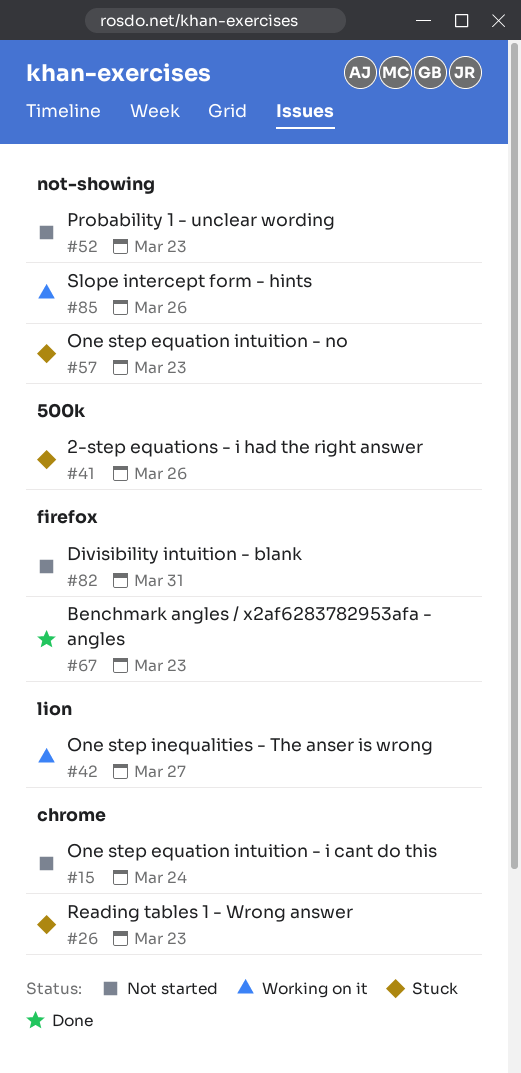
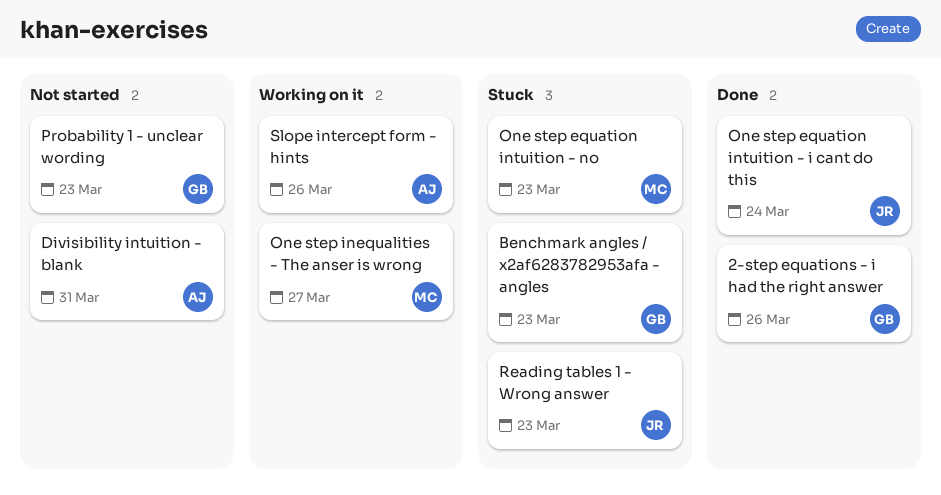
2-step equations - i had the right answer, status: Stuck -> Done
Benchmark angles / x2af6283782953afa - angles, status: Done -> Stuck
One step equation intuition - i cant do this, status: Not started -> Done

